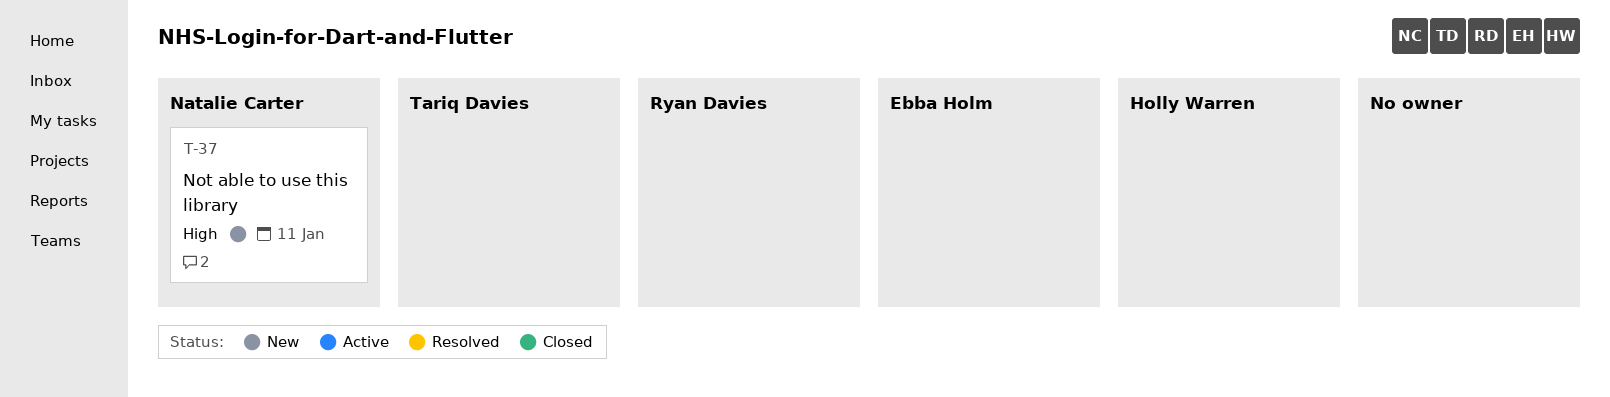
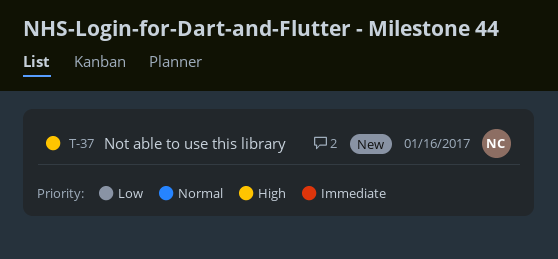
T-37, due: Jan 11 -> Jan 16

